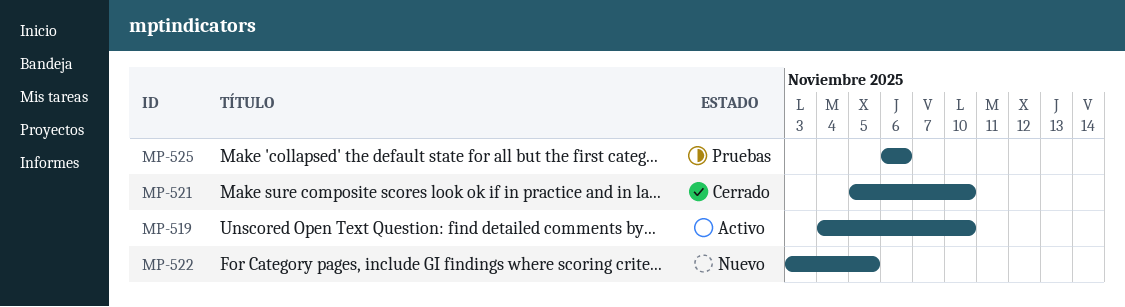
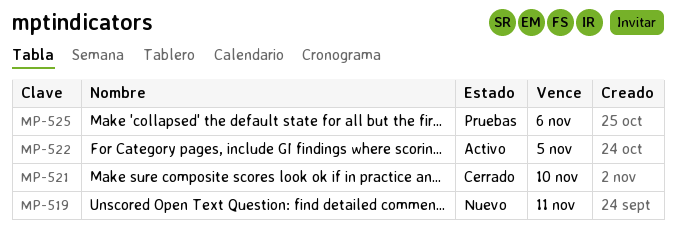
MP-519, status: Activo -> Nuevo
MP-519, due: Nov 10 -> Nov 11
MP-522, status: Nuevo -> Activo

